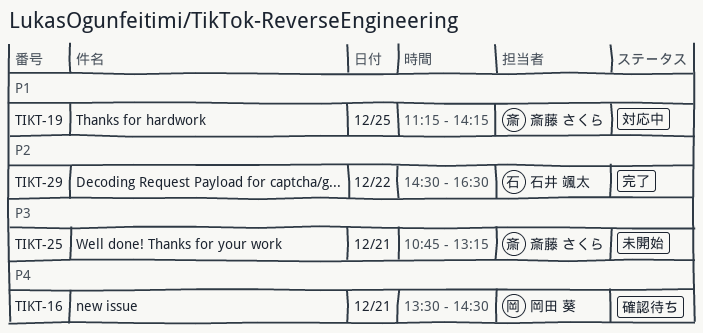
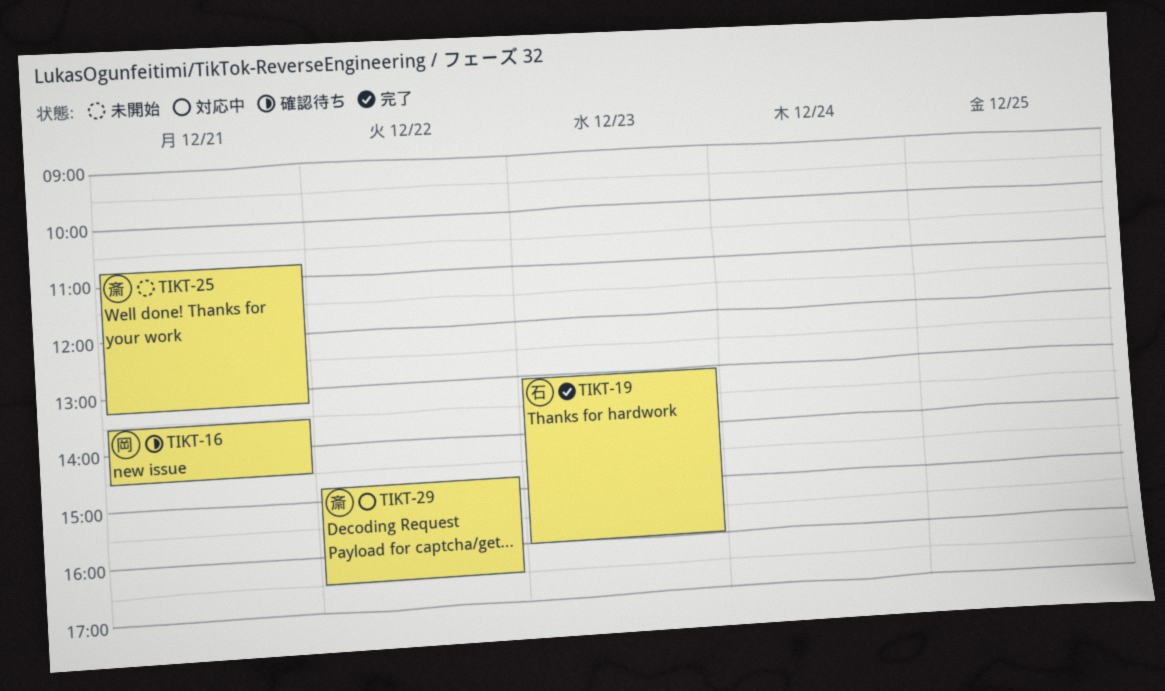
TIKT-19, status: 対応中 -> 完了
TIKT-19, owner: 斎藤 さくら -> 石井 颯太
TIKT-19, day: Dec 25 -> Dec 23
TIKT-19, begins: 11:15 -> 13:00
TIKT-19, ends: 14:15 -> 16:00
TIKT-29, status: 完了 -> 対応中
TIKT-29, owner: 石井 颯太 -> 斎藤 さくら
TIKT-29, begins: 14:30 -> 14:45

